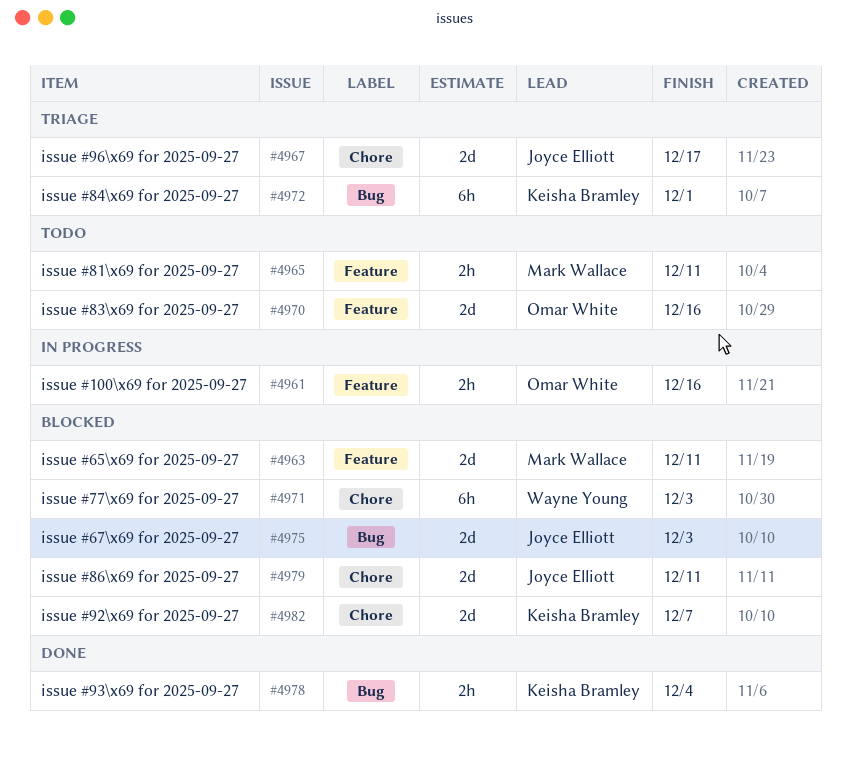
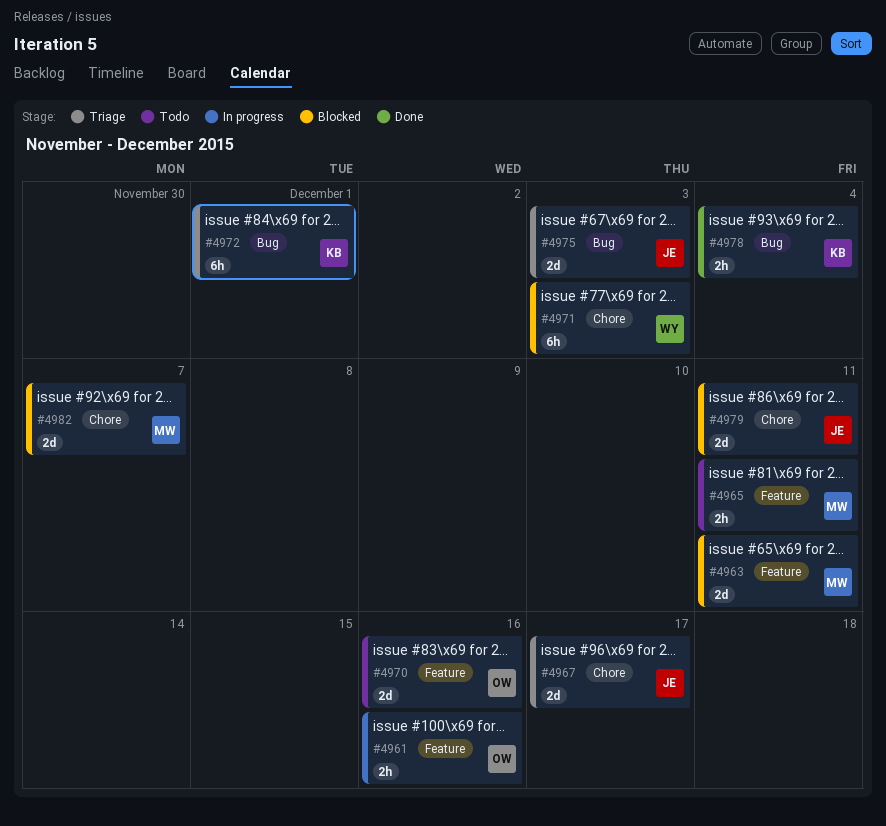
#4975, status: Blocked -> Triage
#4982, owner: Keisha Bramley -> Mark Wallace

